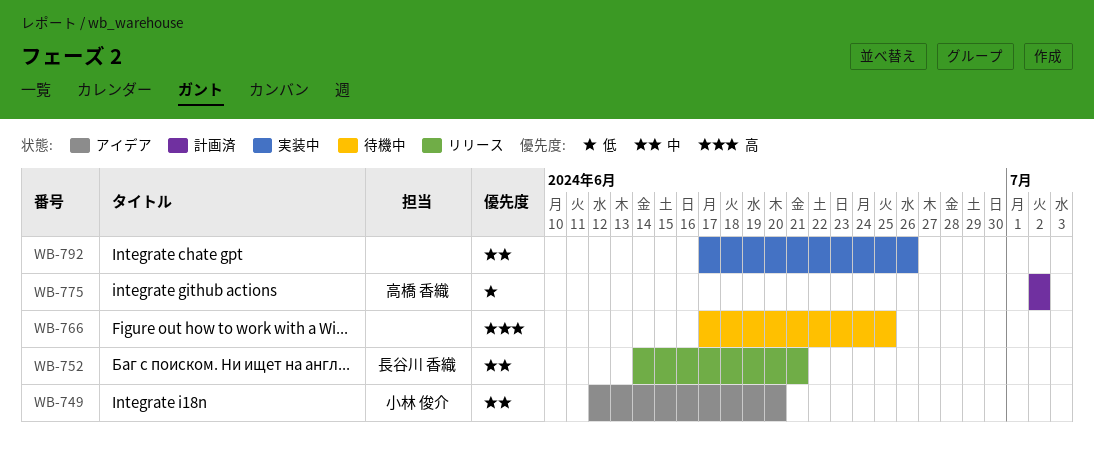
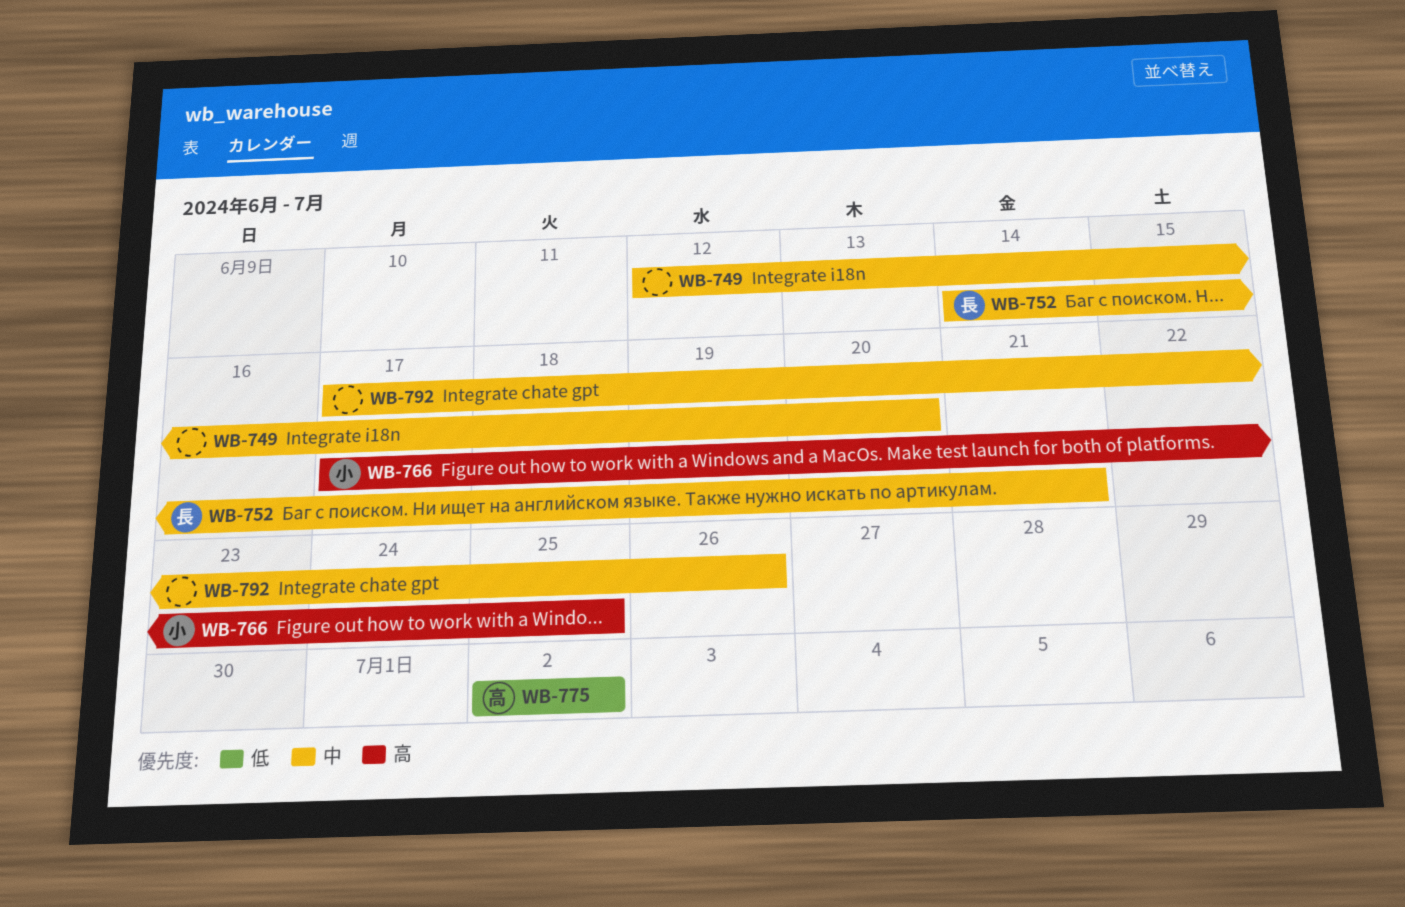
WB-749, owner: 小林 俊介 -> none
WB-766, owner: none -> 小林 俊介

